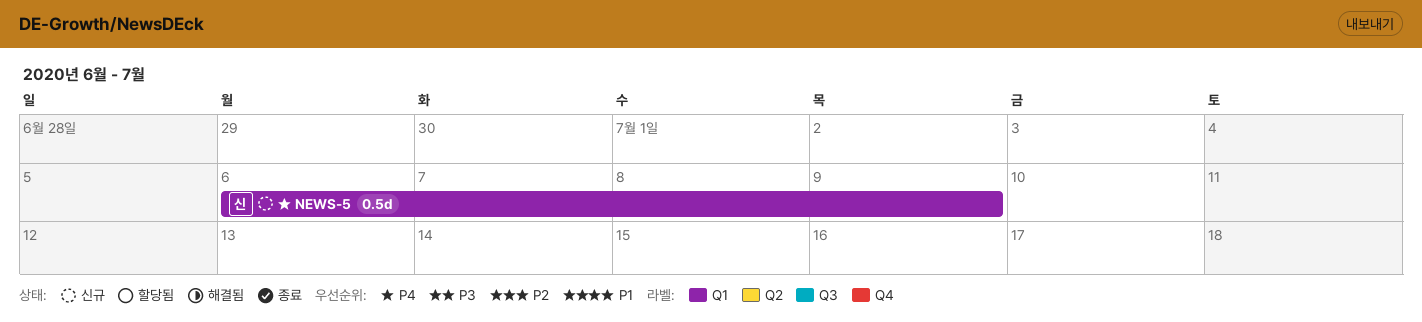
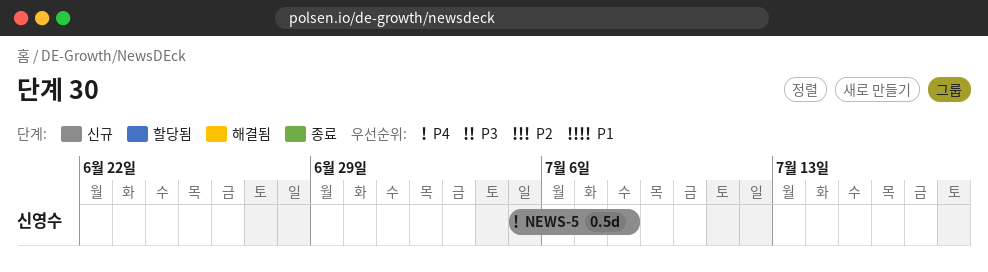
NEWS-5, start: Jul 6 -> Jul 5
NEWS-5, due: Jul 9 -> Jul 8

